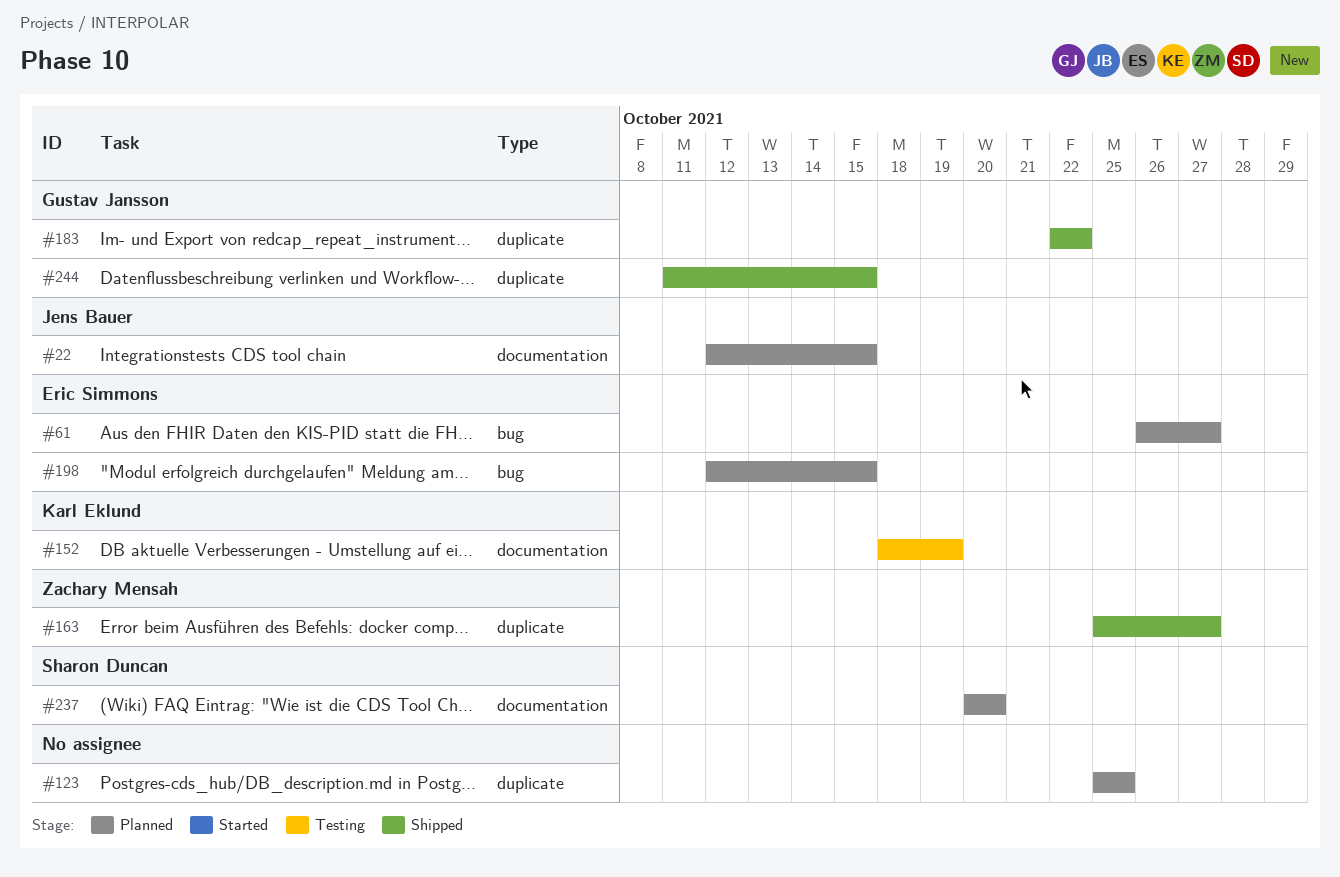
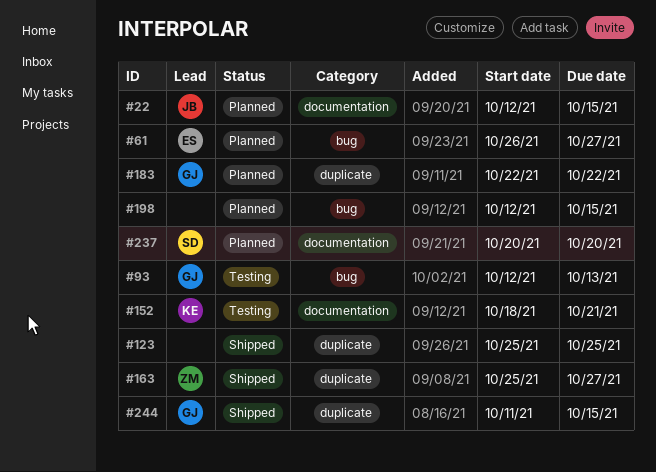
#93: none -> present
#123, status: Planned -> Shipped
#152, due: Oct 19 -> Oct 21
#183, status: Shipped -> Planned
#198, owner: Eric Simmons -> none

